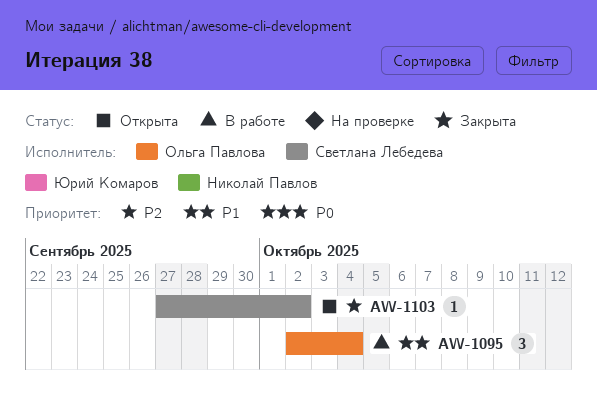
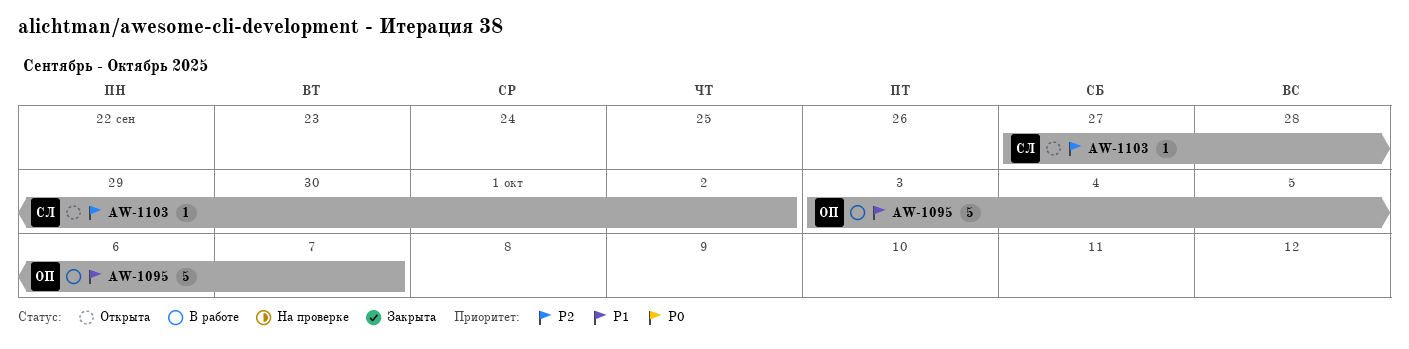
AW-1095, estimate: 3 -> 5
AW-1095, start: Oct 2 -> Oct 3
AW-1095, due: Oct 4 -> Oct 7

